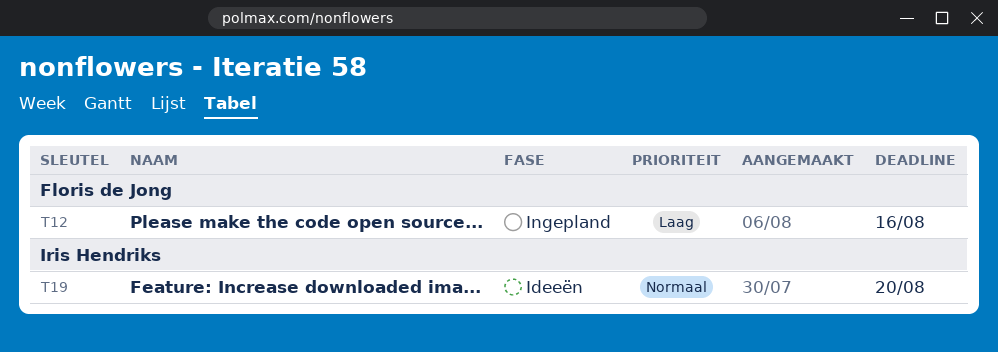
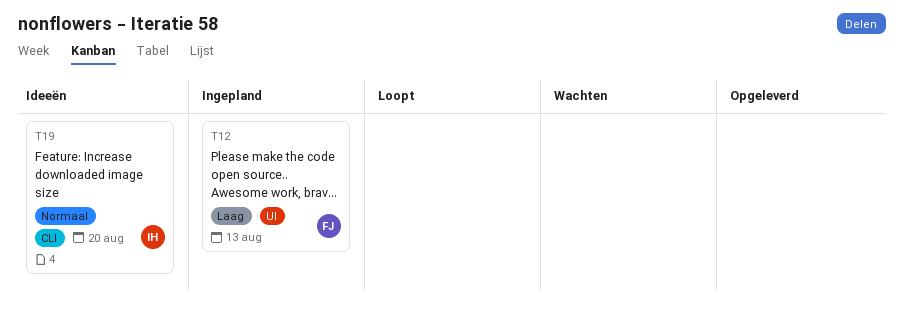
T12, due: Aug 16 -> Aug 13

